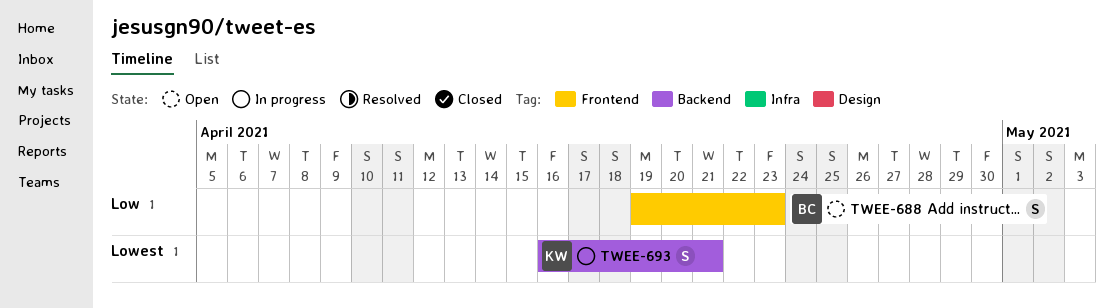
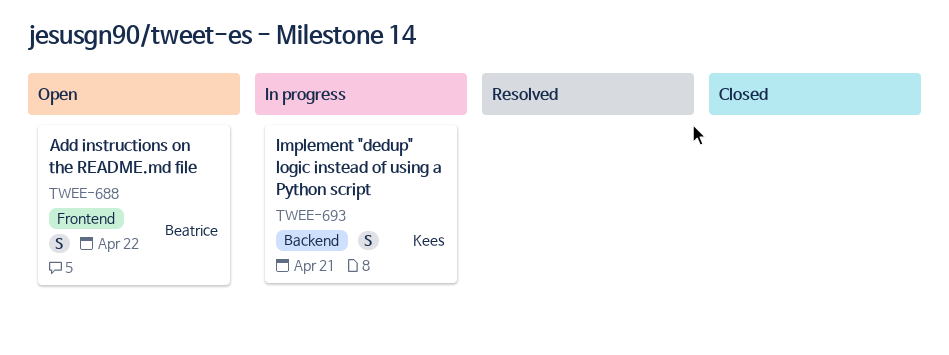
TWEE-688, due: Apr 23 -> Apr 22

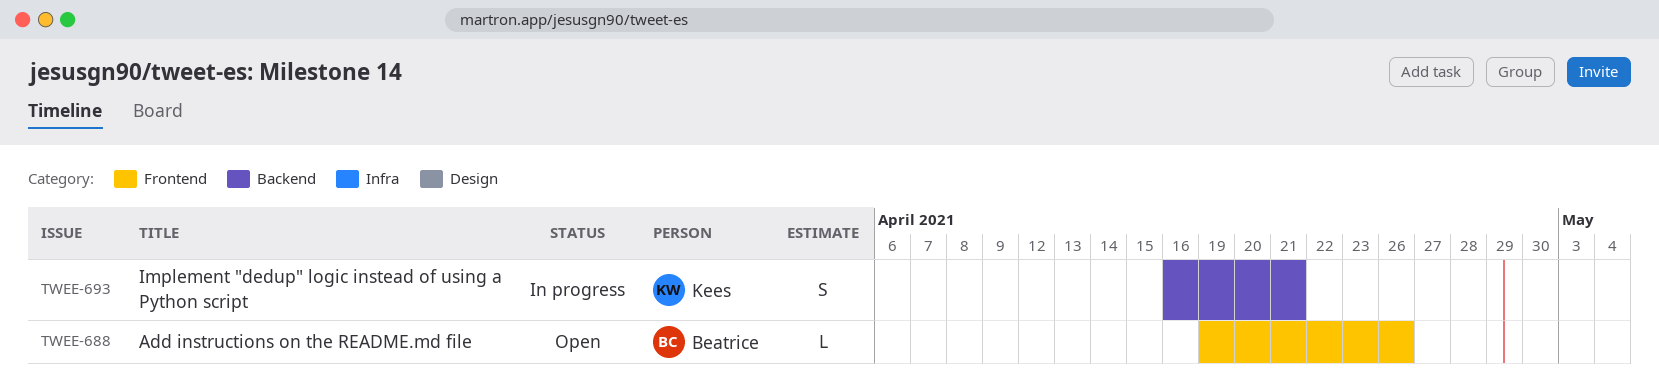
TWEE-688, estimate: S -> L
TWEE-688, due: Apr 22 -> Apr 26

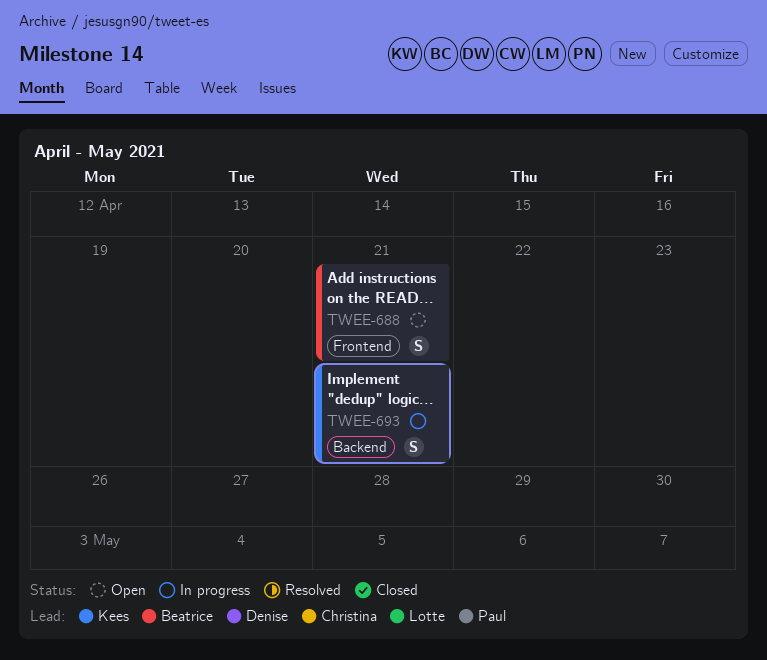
TWEE-688, estimate: L -> S
TWEE-688, due: Apr 26 -> Apr 21

